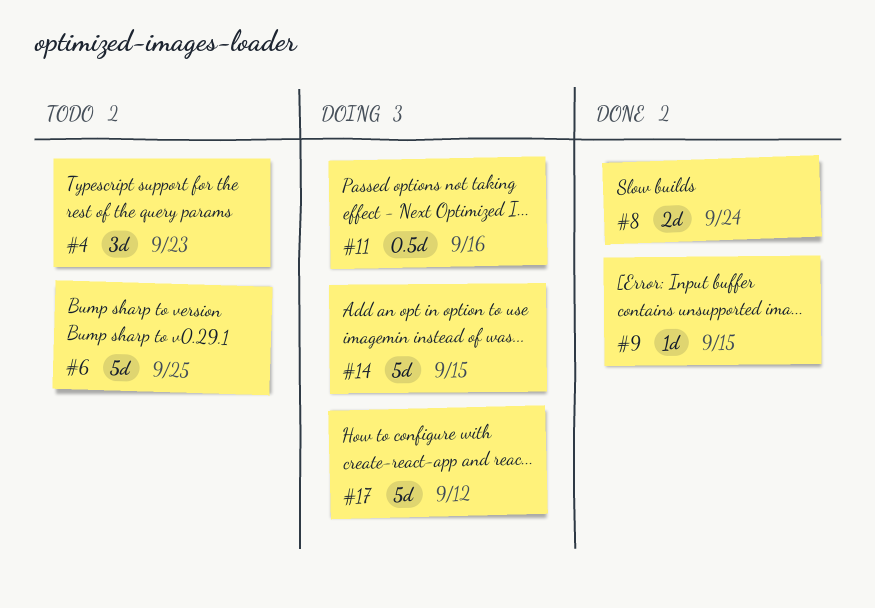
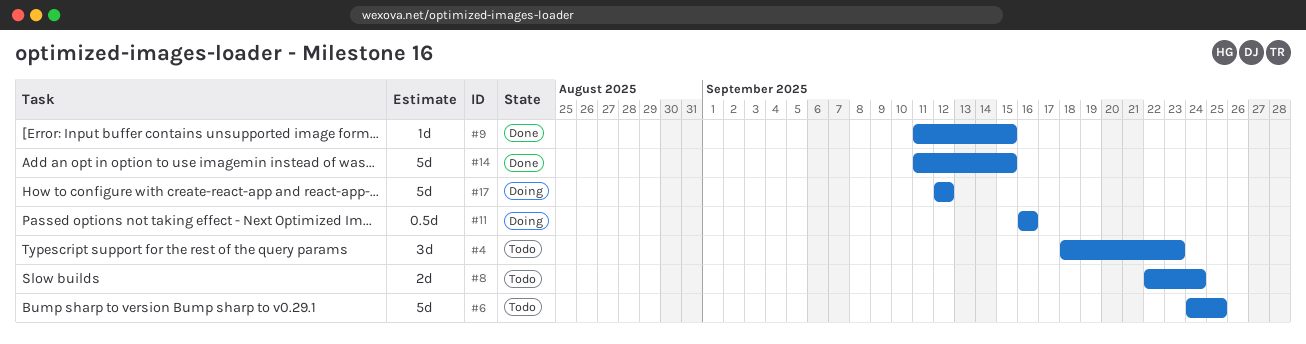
#8, status: Done -> Todo
#14, status: Doing -> Done

